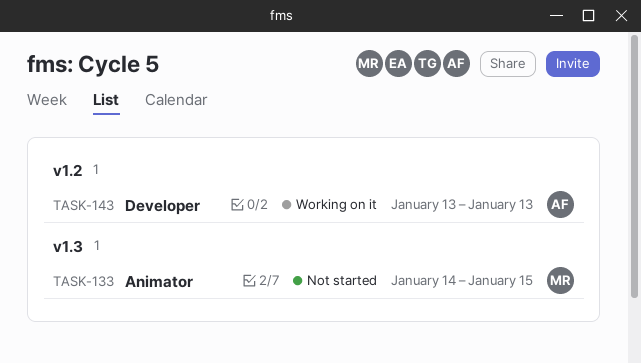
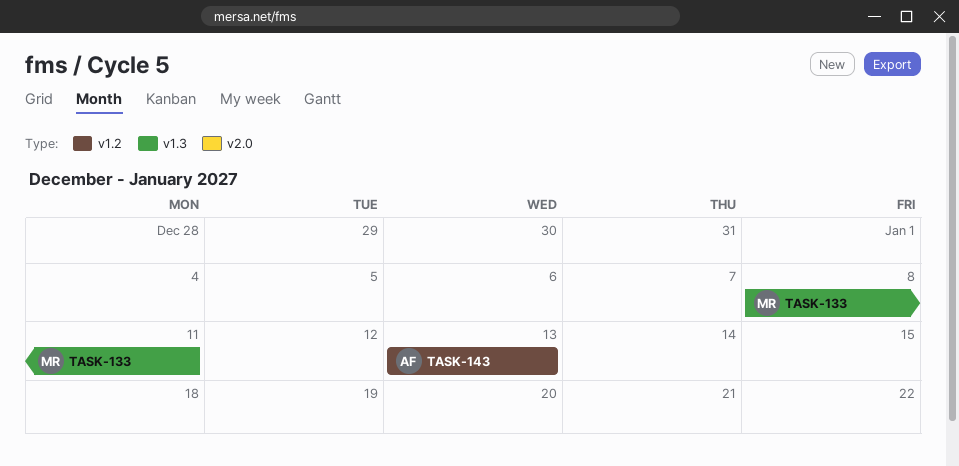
TASK-133, start: Jan 14 -> Jan 8
TASK-133, due: Jan 15 -> Jan 11

